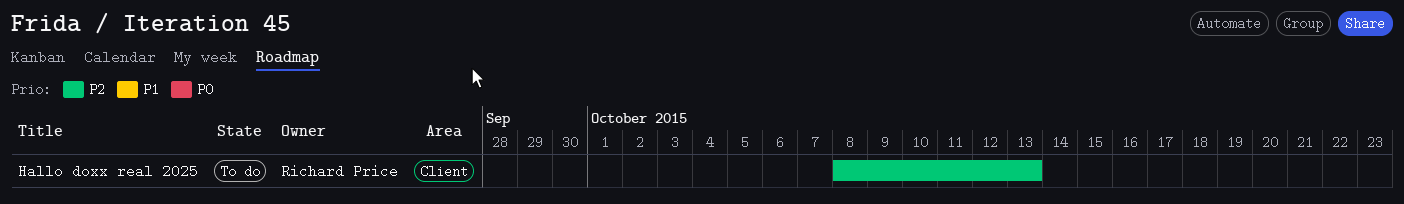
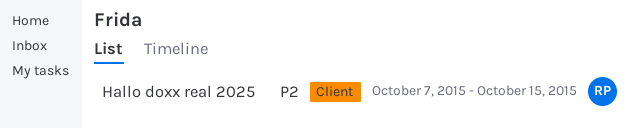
Hallo doxx real 2025, start: Oct 8 -> Oct 7
Hallo doxx real 2025, due: Oct 13 -> Oct 15

